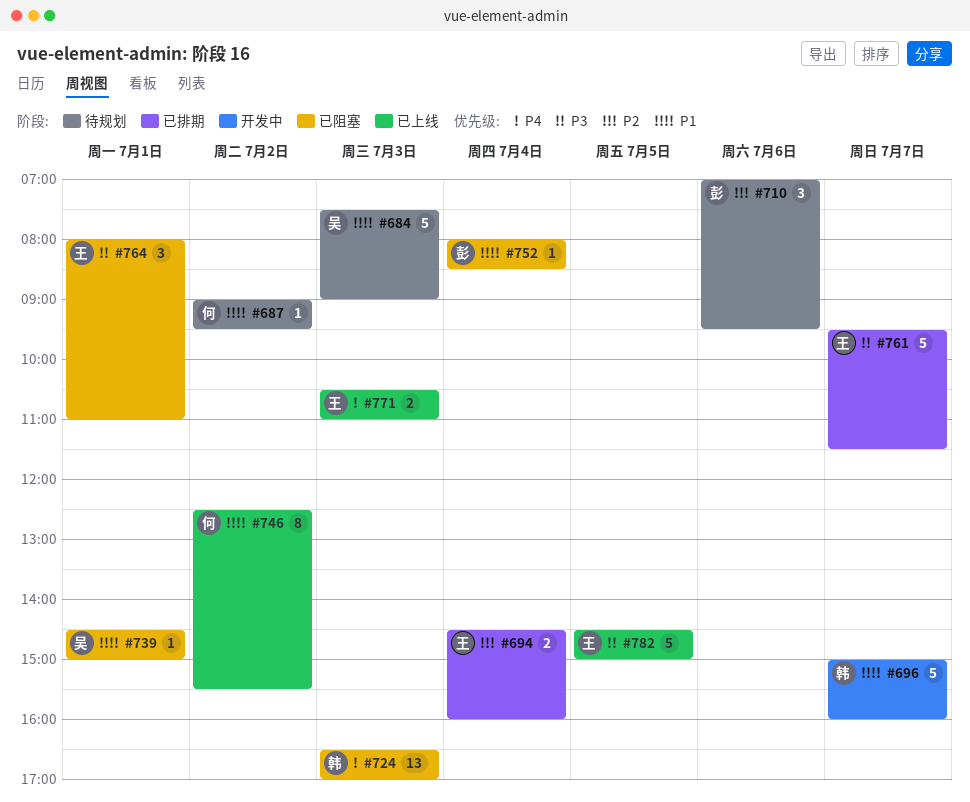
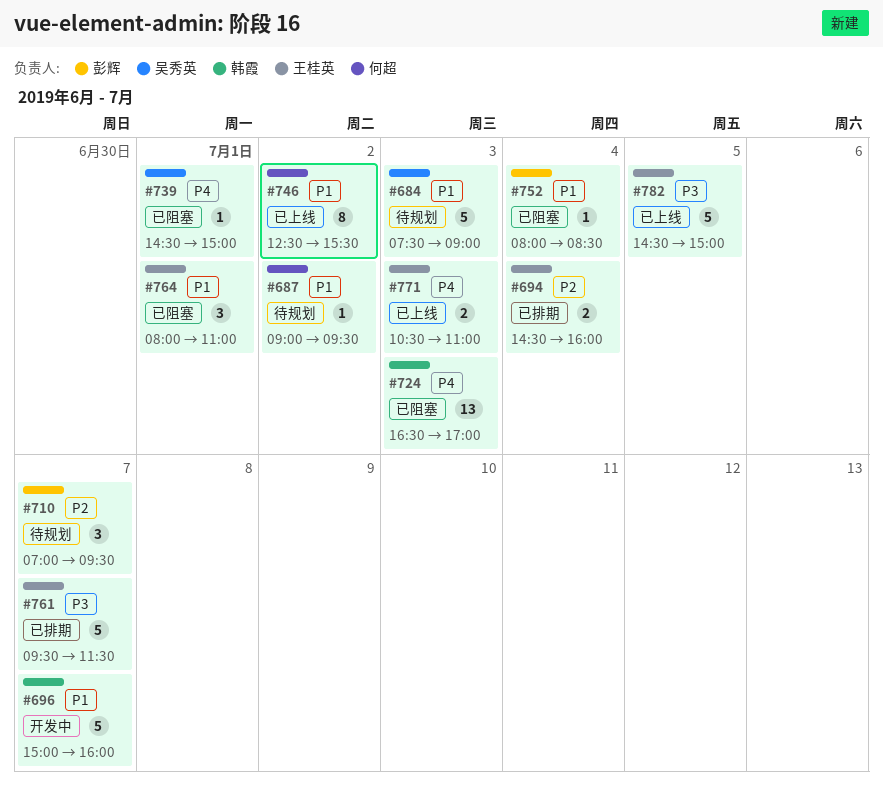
#710, day: Jul 6 -> Jul 7
#739, priority: P1 -> P4
#764, priority: P3 -> P1

